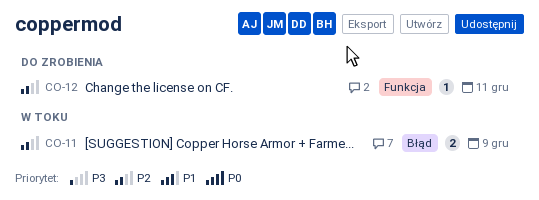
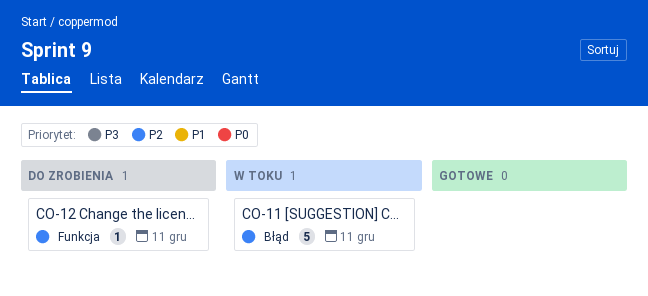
CO-11, estimate: 2 -> 5
CO-11, due: Dec 9 -> Dec 11

